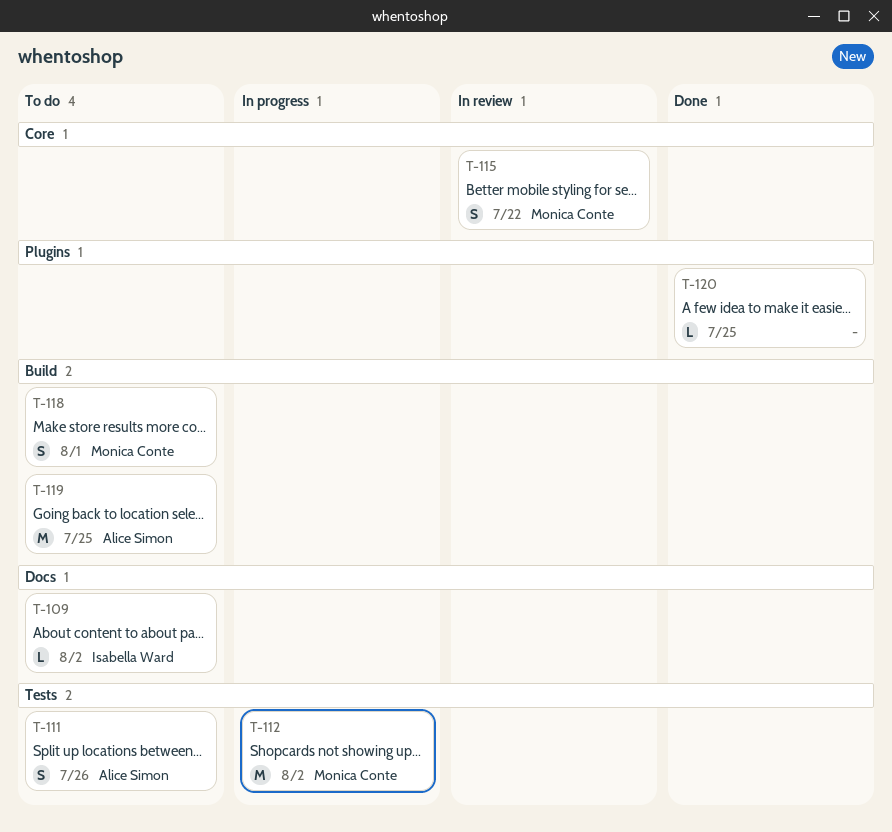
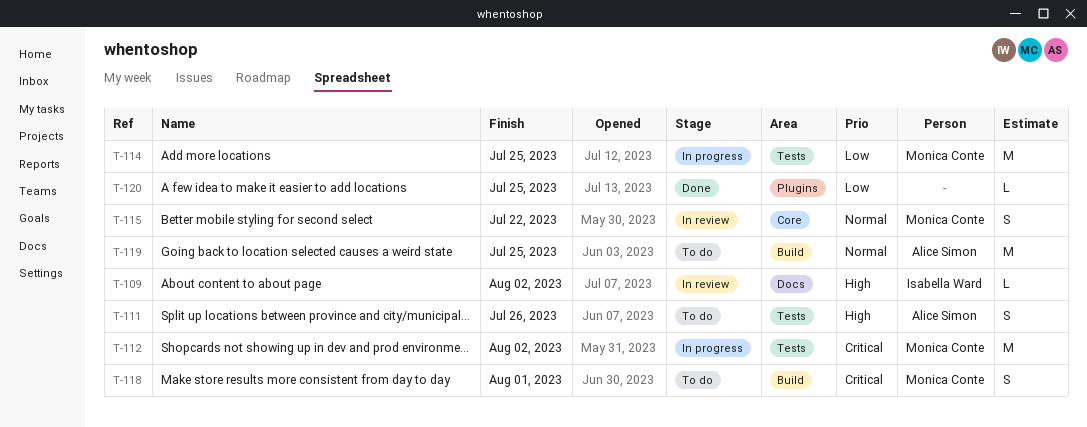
T-109, status: To do -> In review
T-114: none -> present

